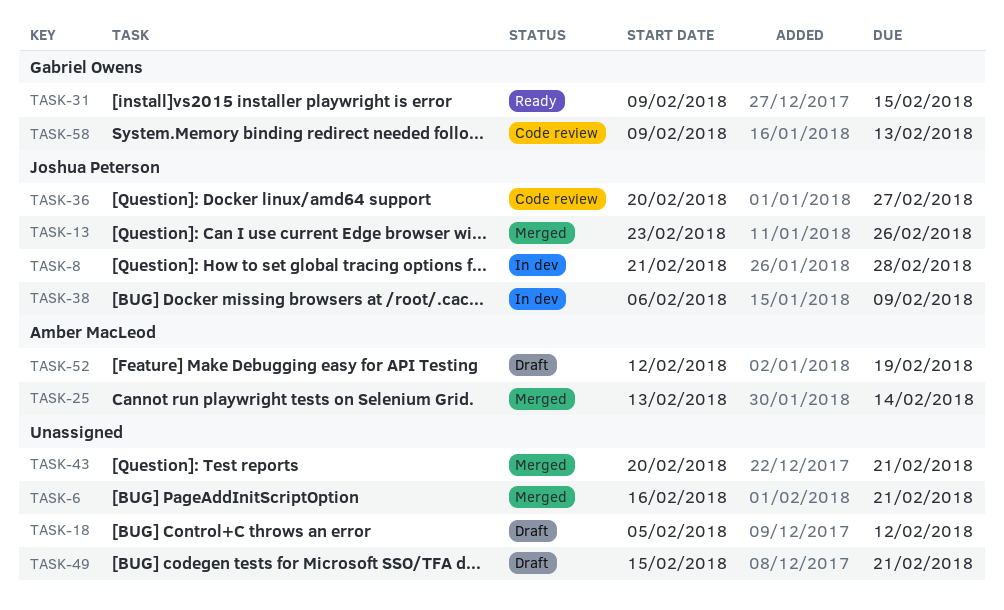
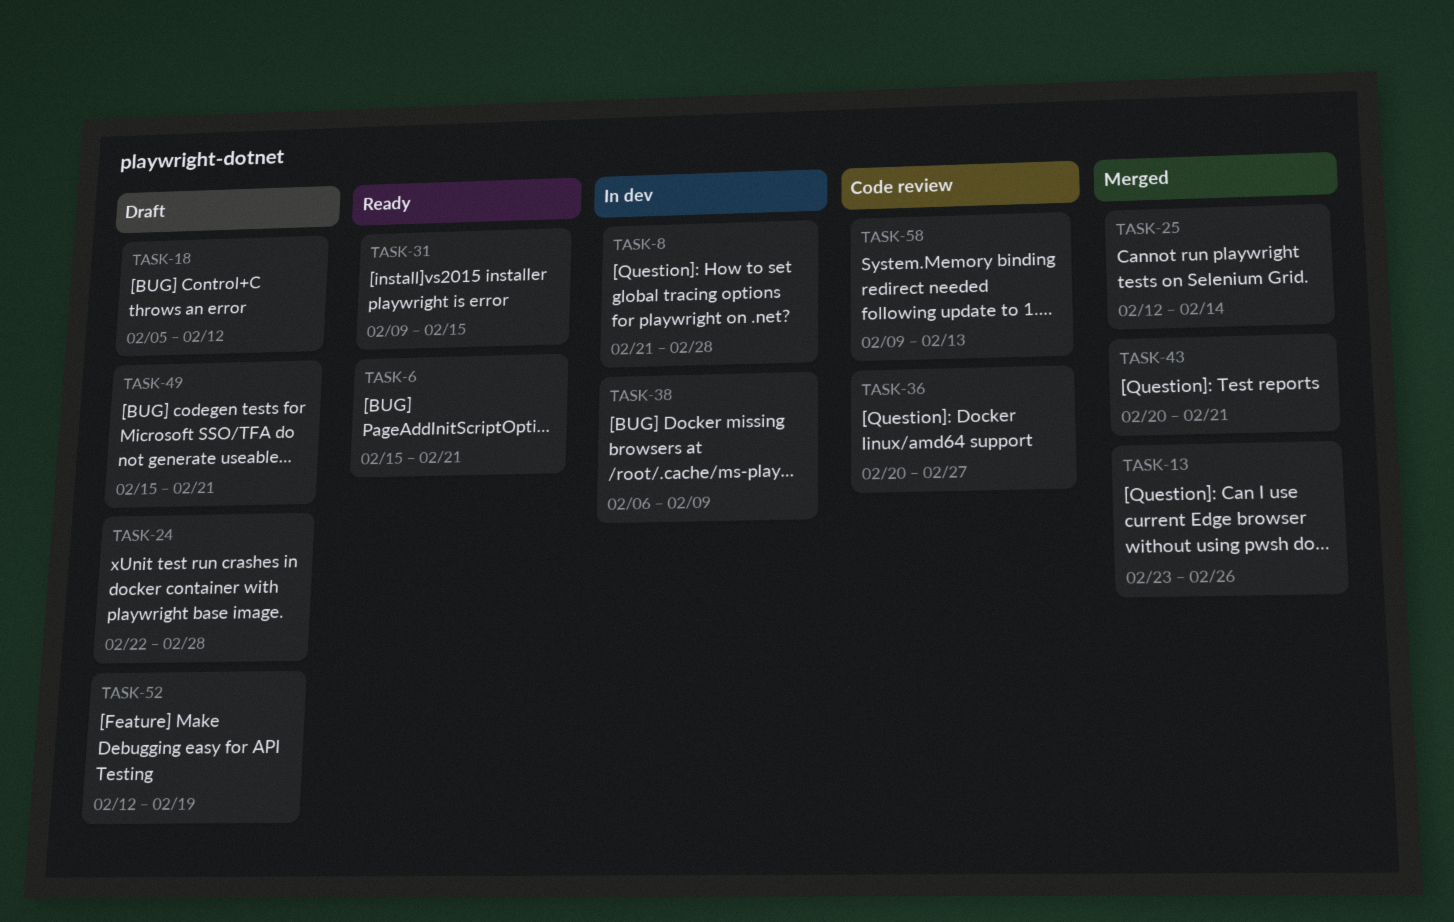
TASK-6, status: Merged -> Ready
TASK-6, start: Feb 16 -> Feb 15
TASK-24: none -> present
TASK-25, start: Feb 13 -> Feb 12

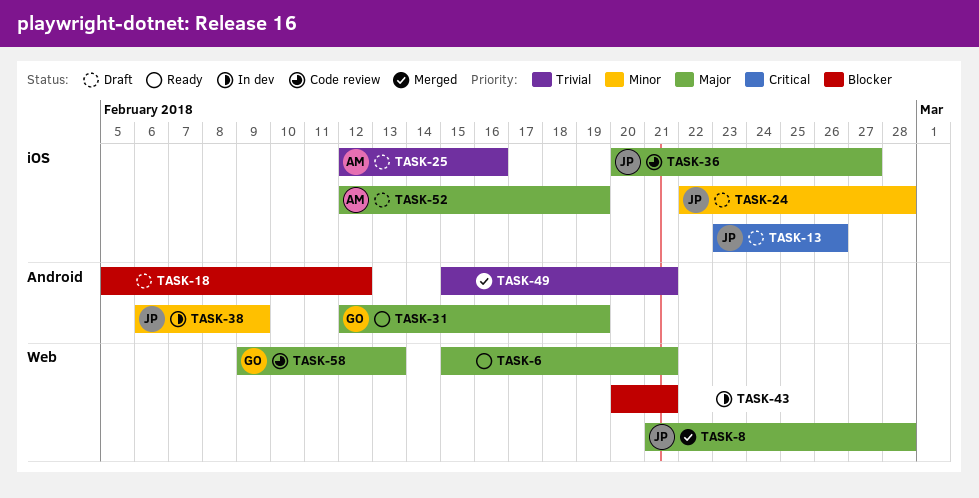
TASK-8, status: In dev -> Merged
TASK-13, status: Merged -> Draft
TASK-25, status: Merged -> Draft
TASK-25, due: Feb 14 -> Feb 16
TASK-31, start: Feb 9 -> Feb 12
TASK-31, due: Feb 15 -> Feb 19
TASK-43, status: Merged -> In dev
TASK-49, status: Draft -> Merged

